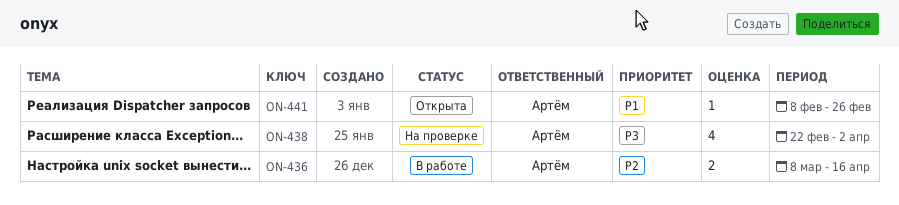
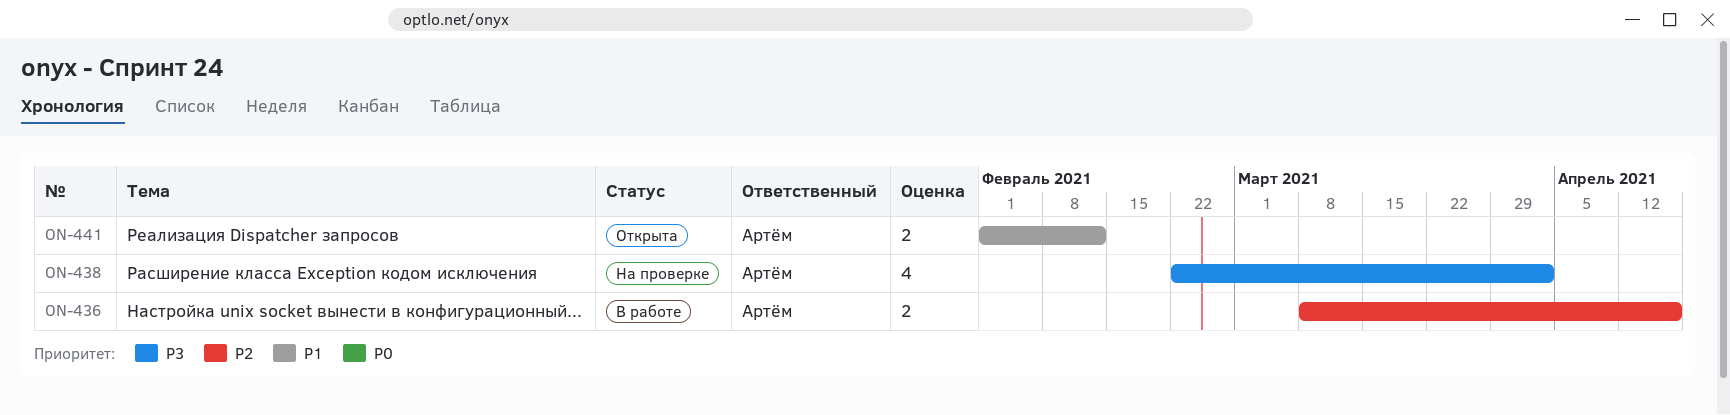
ON-441, estimate: 1 -> 2
ON-441, start: Feb 8 -> Feb 1
ON-441, due: Feb 26 -> Feb 12

